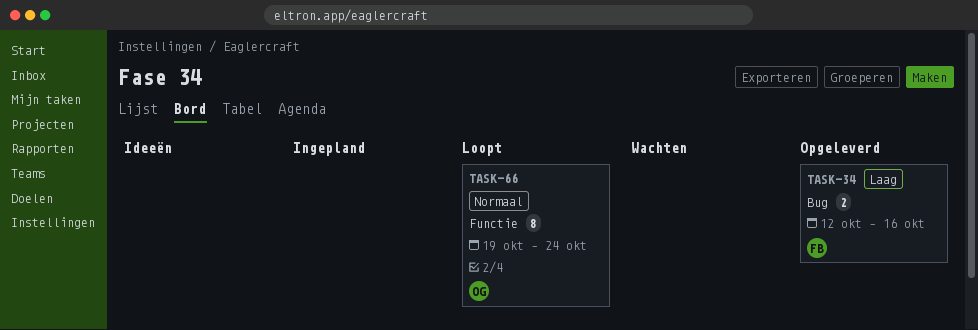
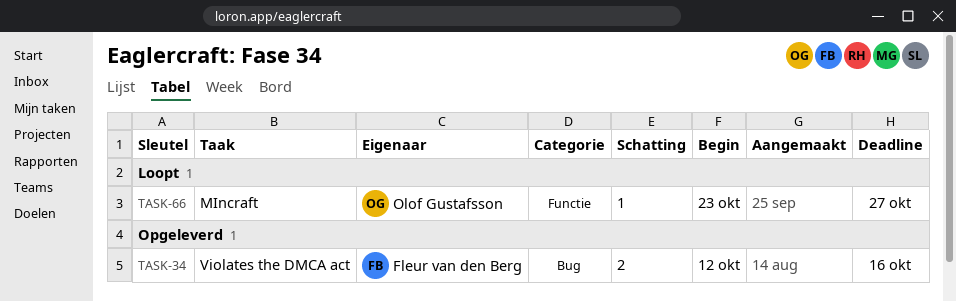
TASK-66, estimate: 8 -> 1
TASK-66, start: Oct 19 -> Oct 23
TASK-66, due: Oct 24 -> Oct 27

